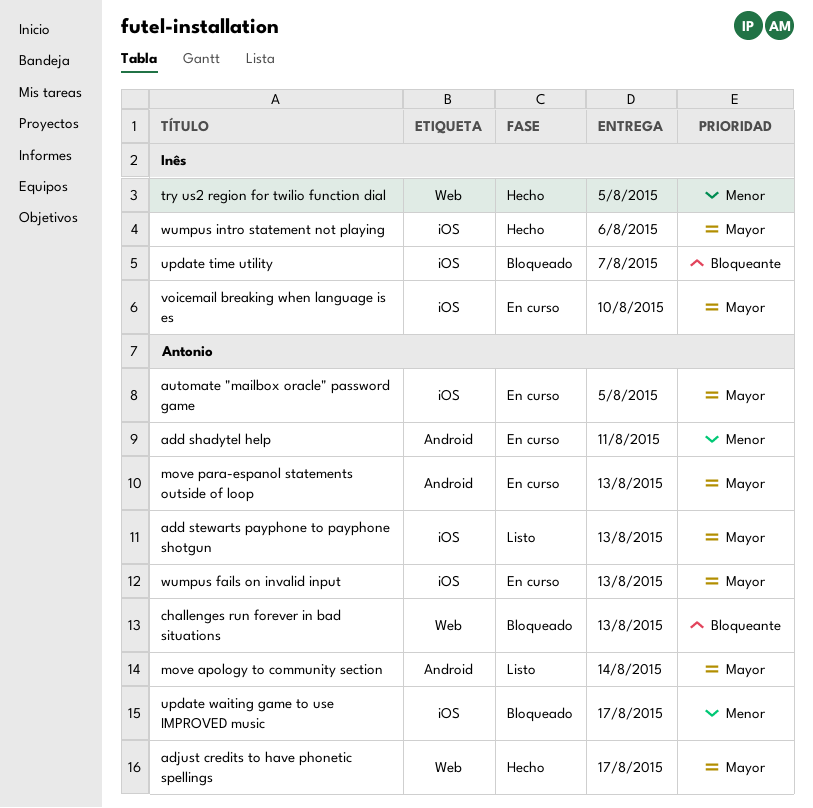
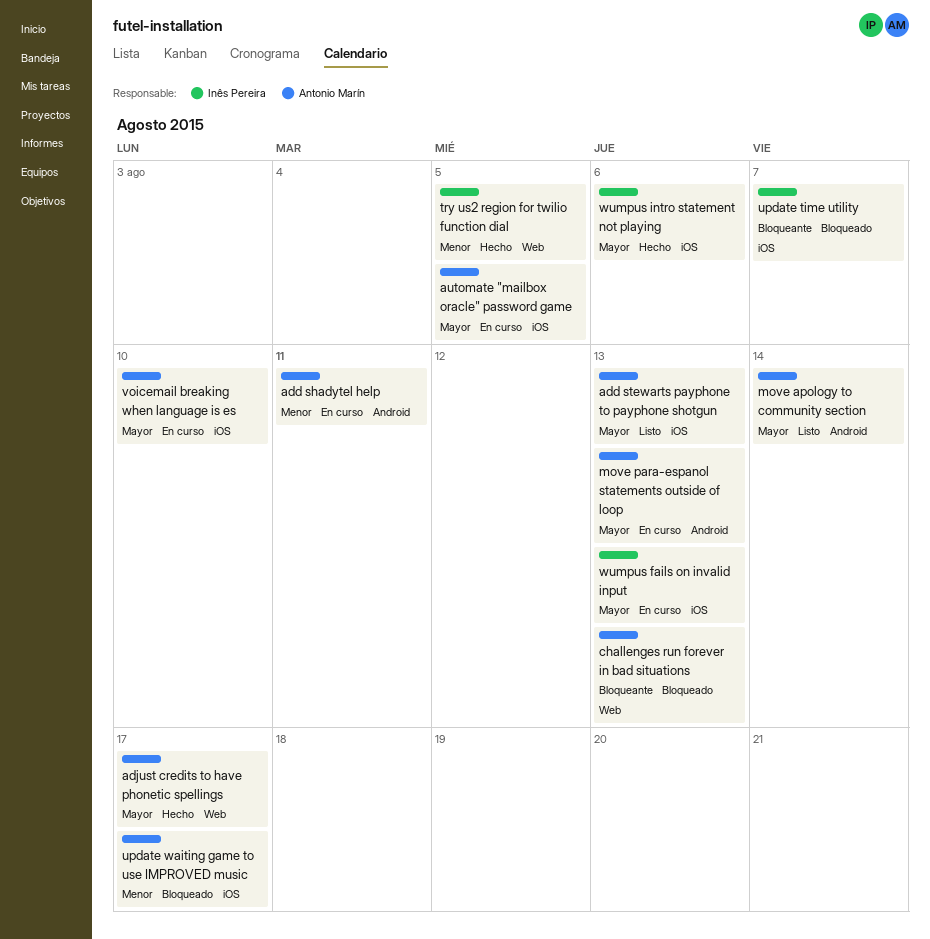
voicemail breaking when language is es, owner: Inês Pereira -> Antonio Marín
wumpus fails on invalid input, owner: Antonio Marín -> Inês Pereira

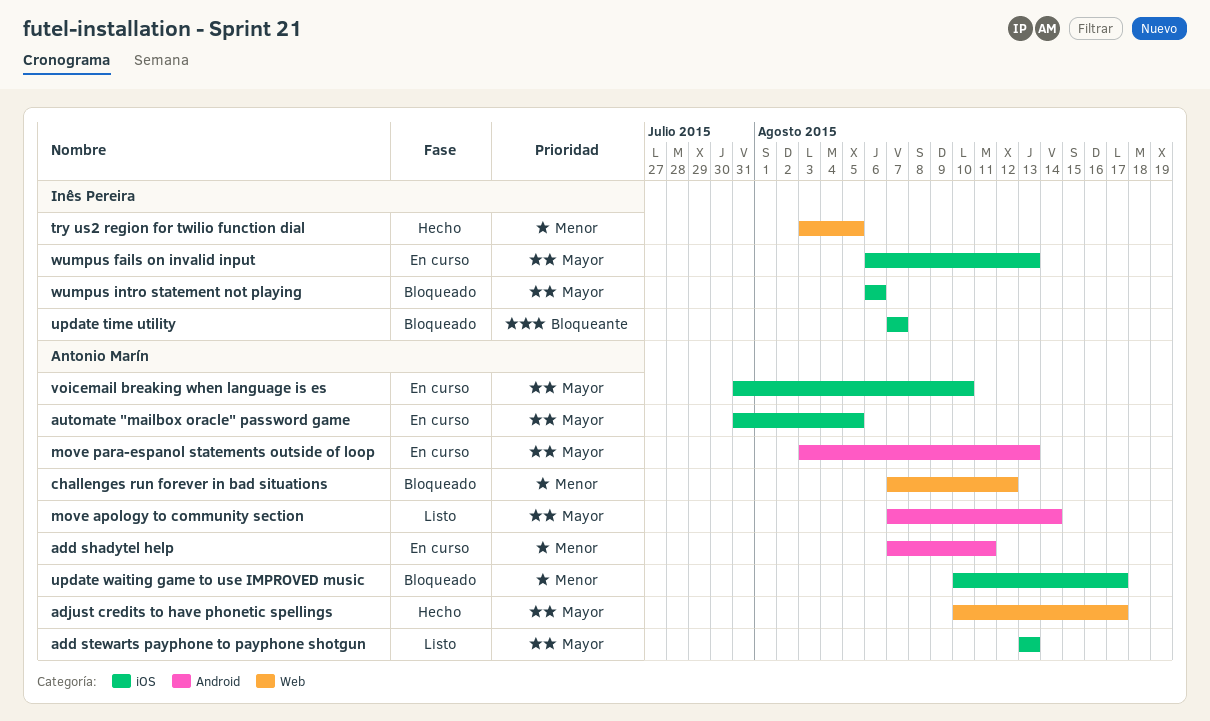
challenges run forever in bad situations, priority: Bloqueante -> Menor
challenges run forever in bad situations, due: Aug 13 -> Aug 12
wumpus intro statement not playing, status: Hecho -> Bloqueado

